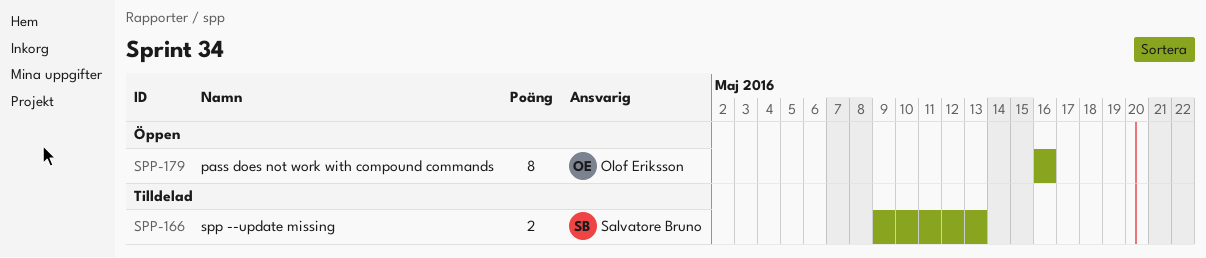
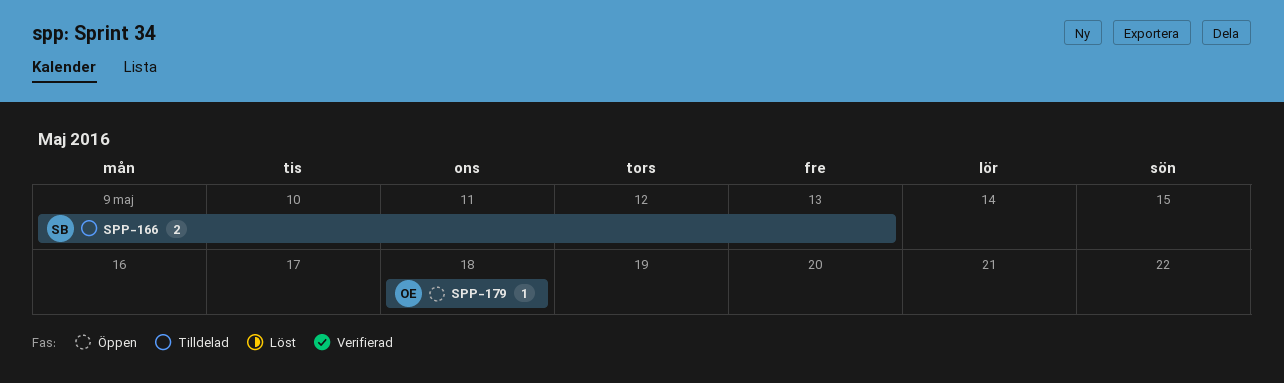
SPP-179, estimate: 8 -> 1
SPP-179, start: May 16 -> May 18
SPP-179, due: May 16 -> May 18

